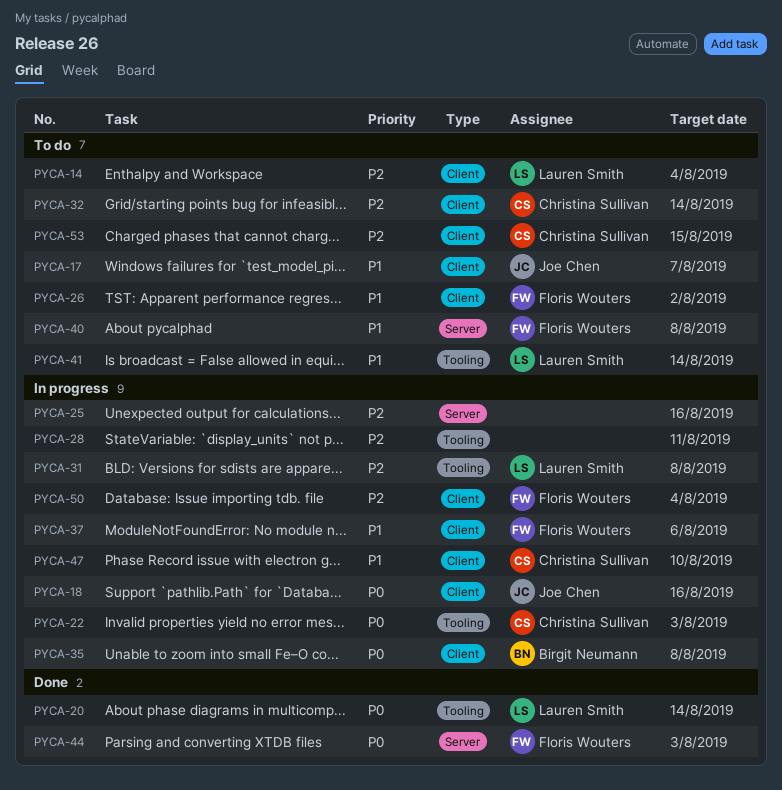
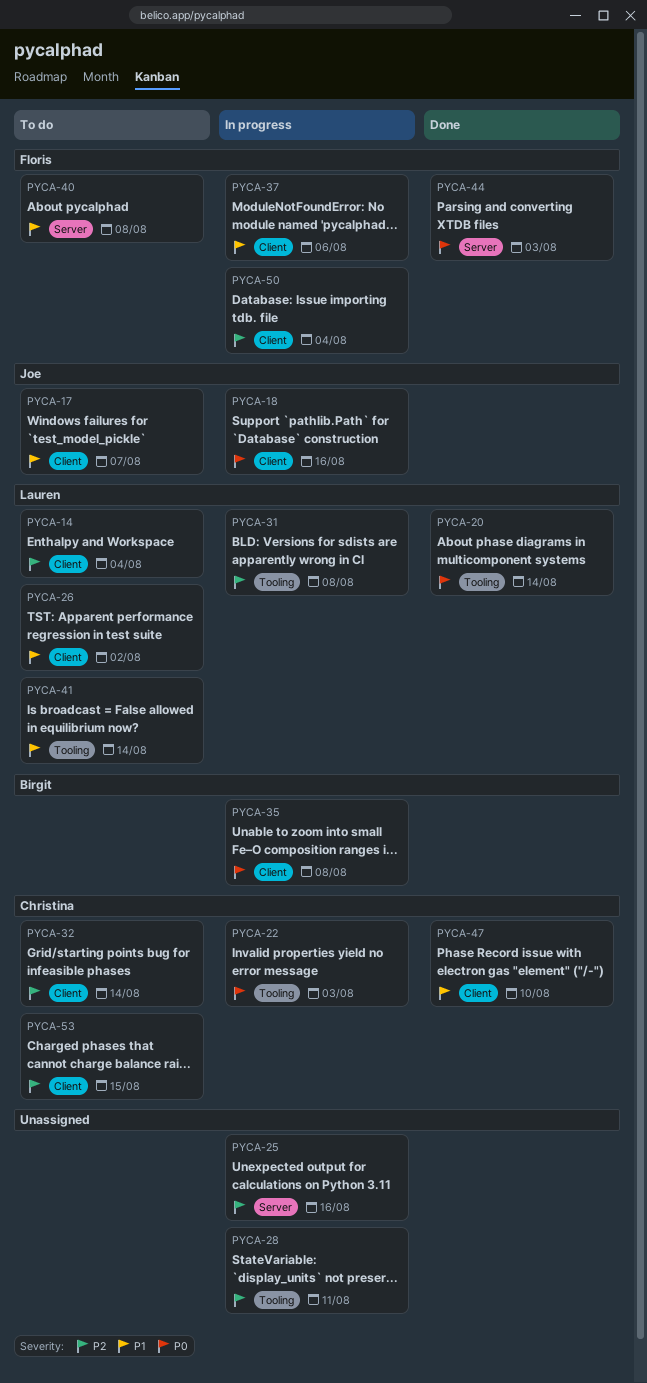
PYCA-26, owner: Floris Wouters -> Lauren Smith
PYCA-47, status: In progress -> Done

